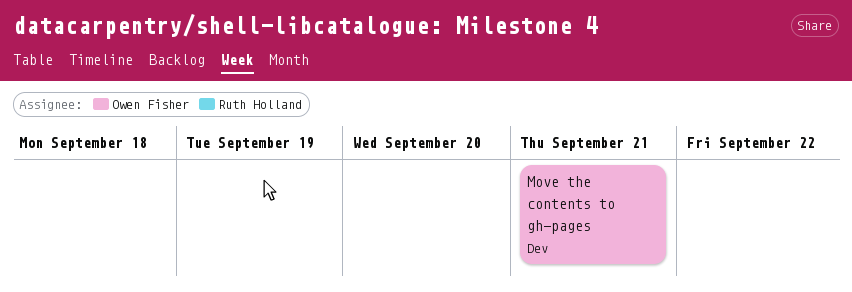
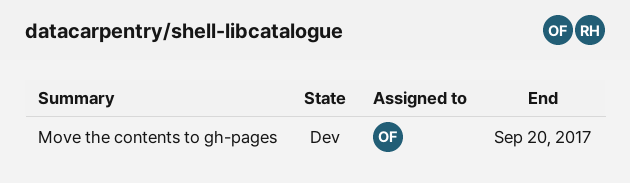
Move the contents to gh-pages, due: Sep 21 -> Sep 20

